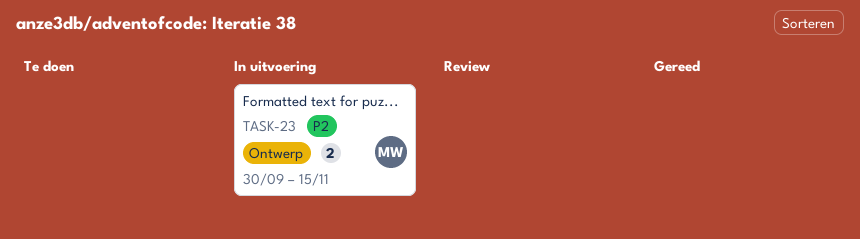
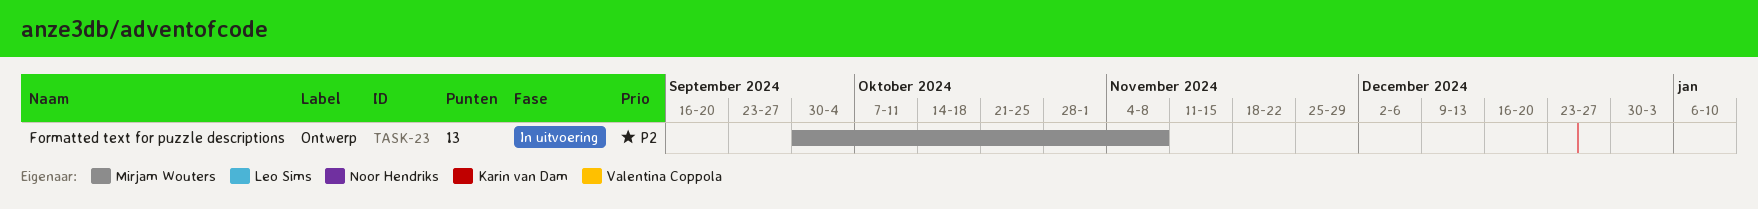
TASK-23, estimate: 2 -> 13
TASK-23, due: Nov 15 -> Nov 8

